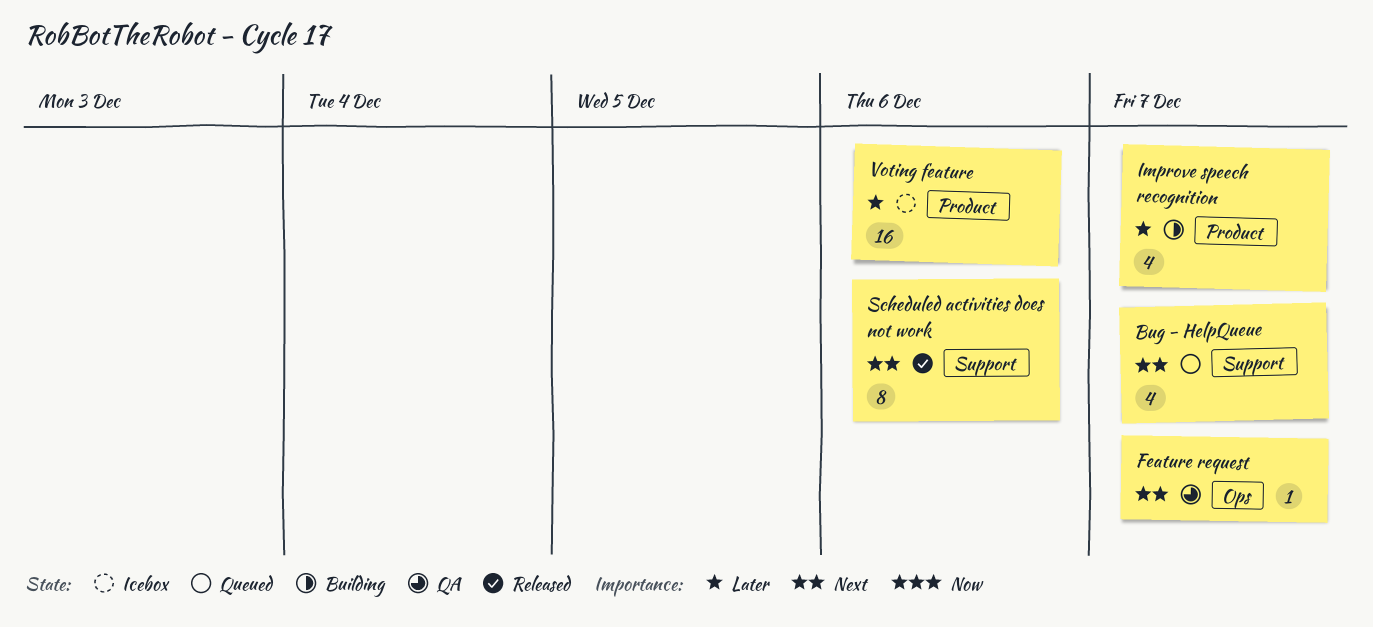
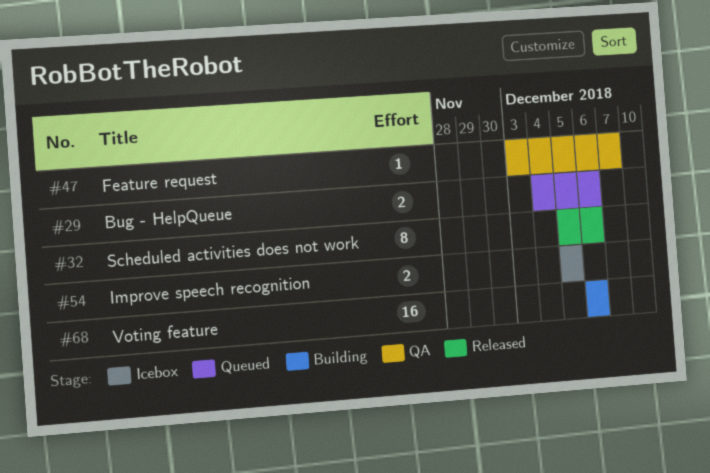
Bug - HelpQueue, estimate: 4 -> 2
Bug - HelpQueue, due: Dec 7 -> Dec 6
Improve speech recognition, status: Building -> Icebox
Improve speech recognition, estimate: 4 -> 2
Improve speech recognition, due: Dec 7 -> Dec 5
Voting feature, status: Icebox -> Building

